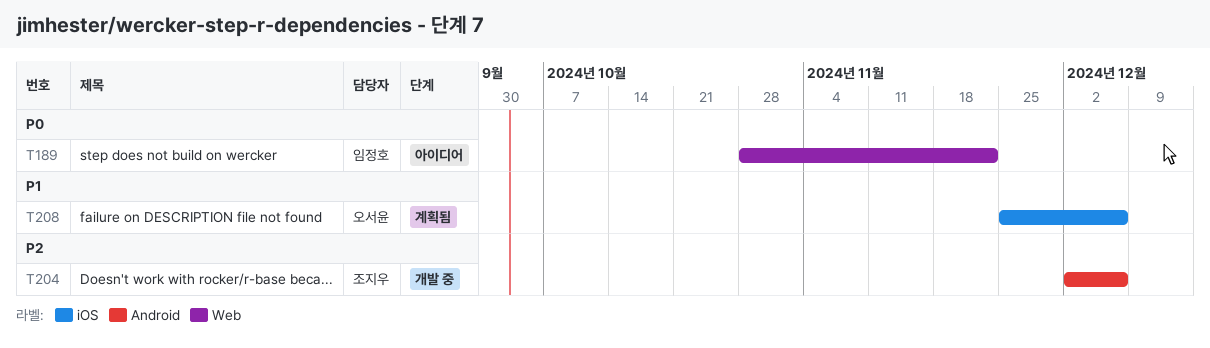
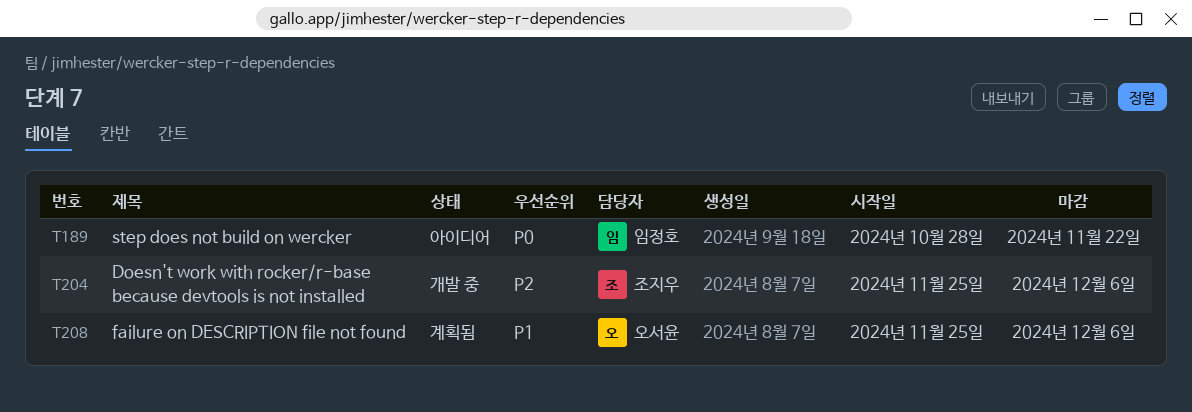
T204, start: Dec 2 -> Nov 25

